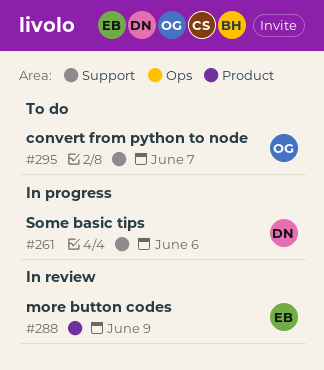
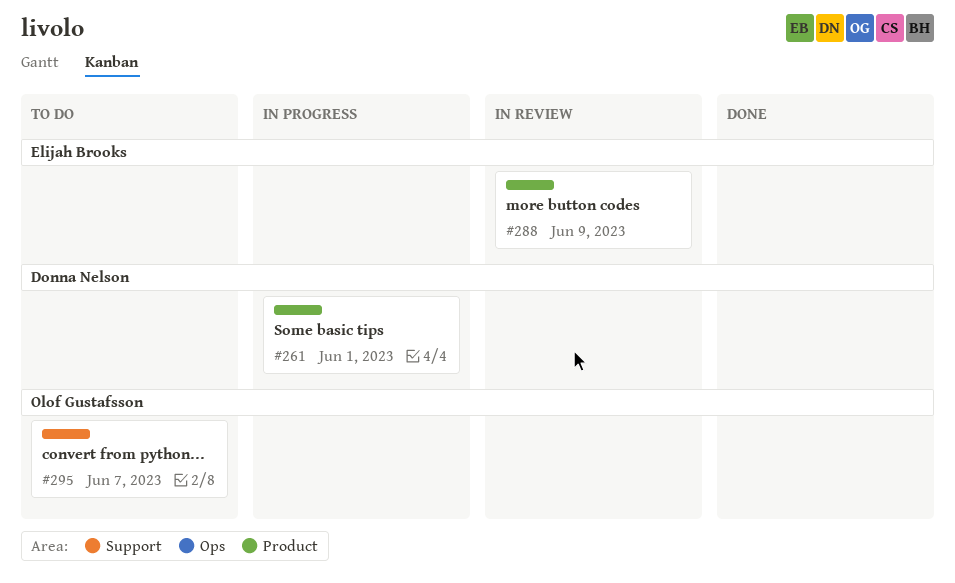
#261, label: Support -> Product
#261, due: Jun 6 -> Jun 1

